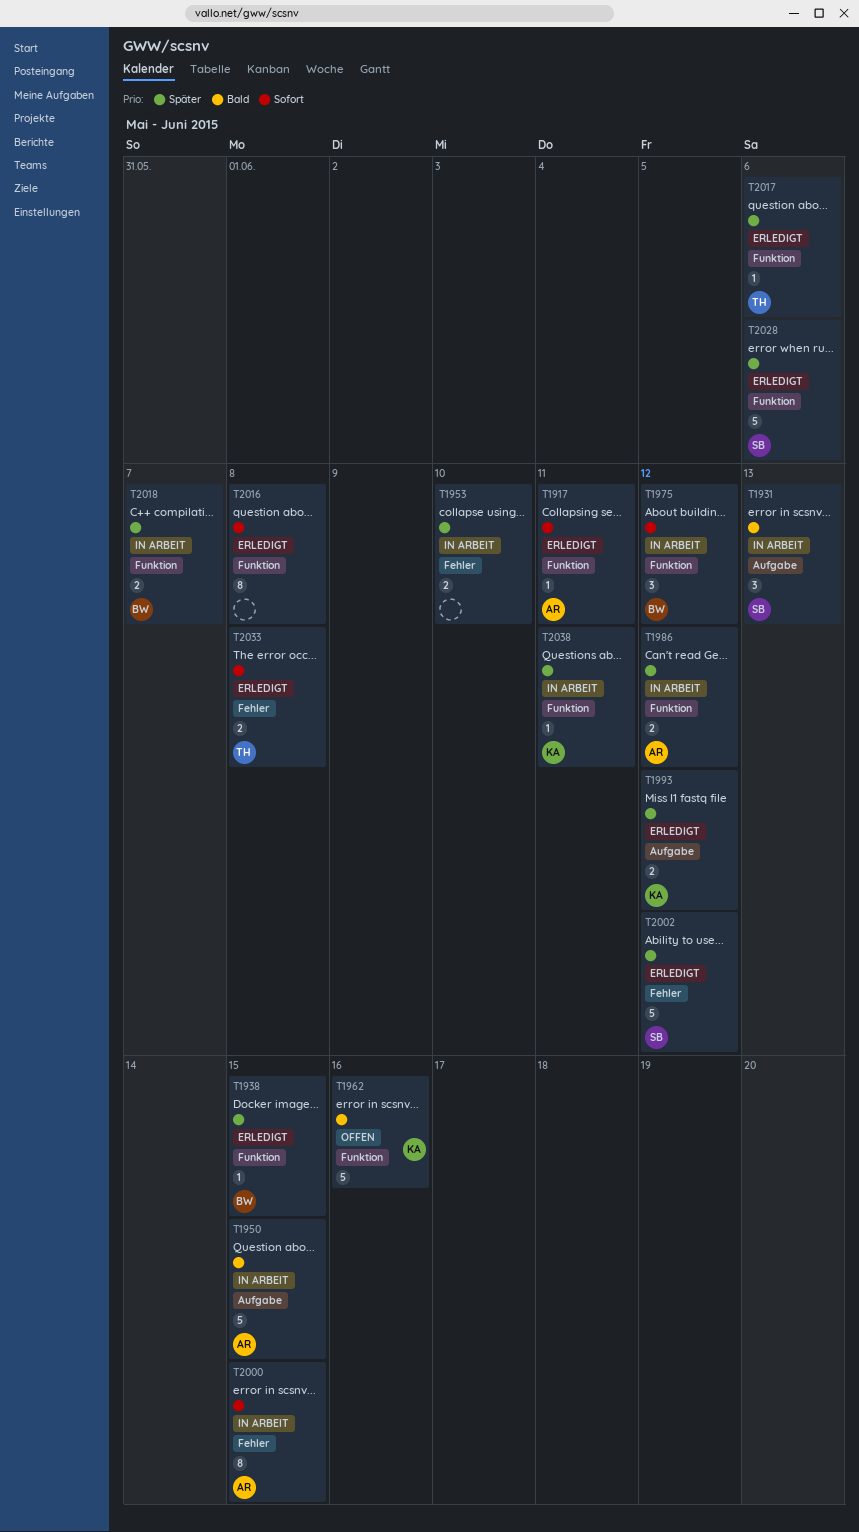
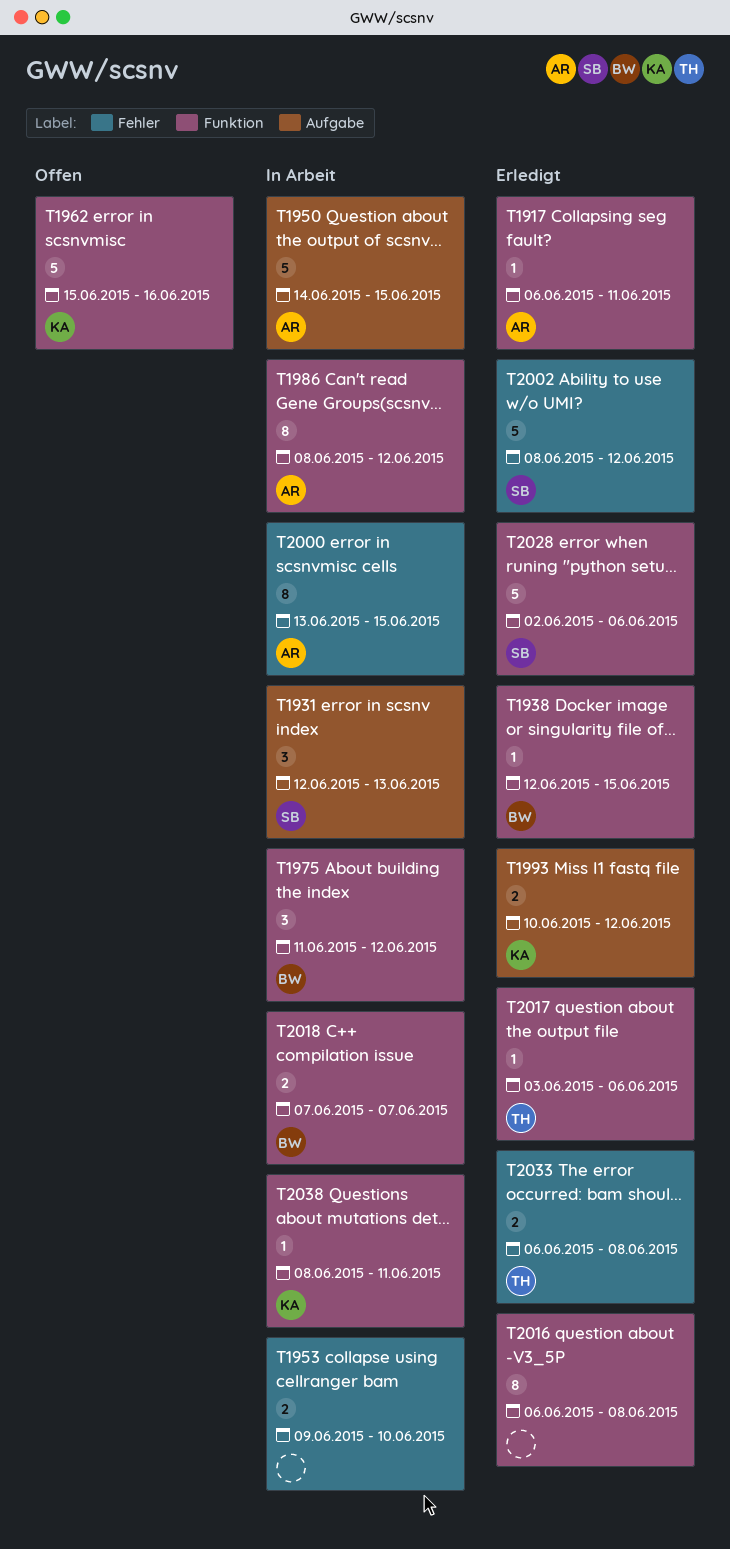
T1986, estimate: 2 -> 8

